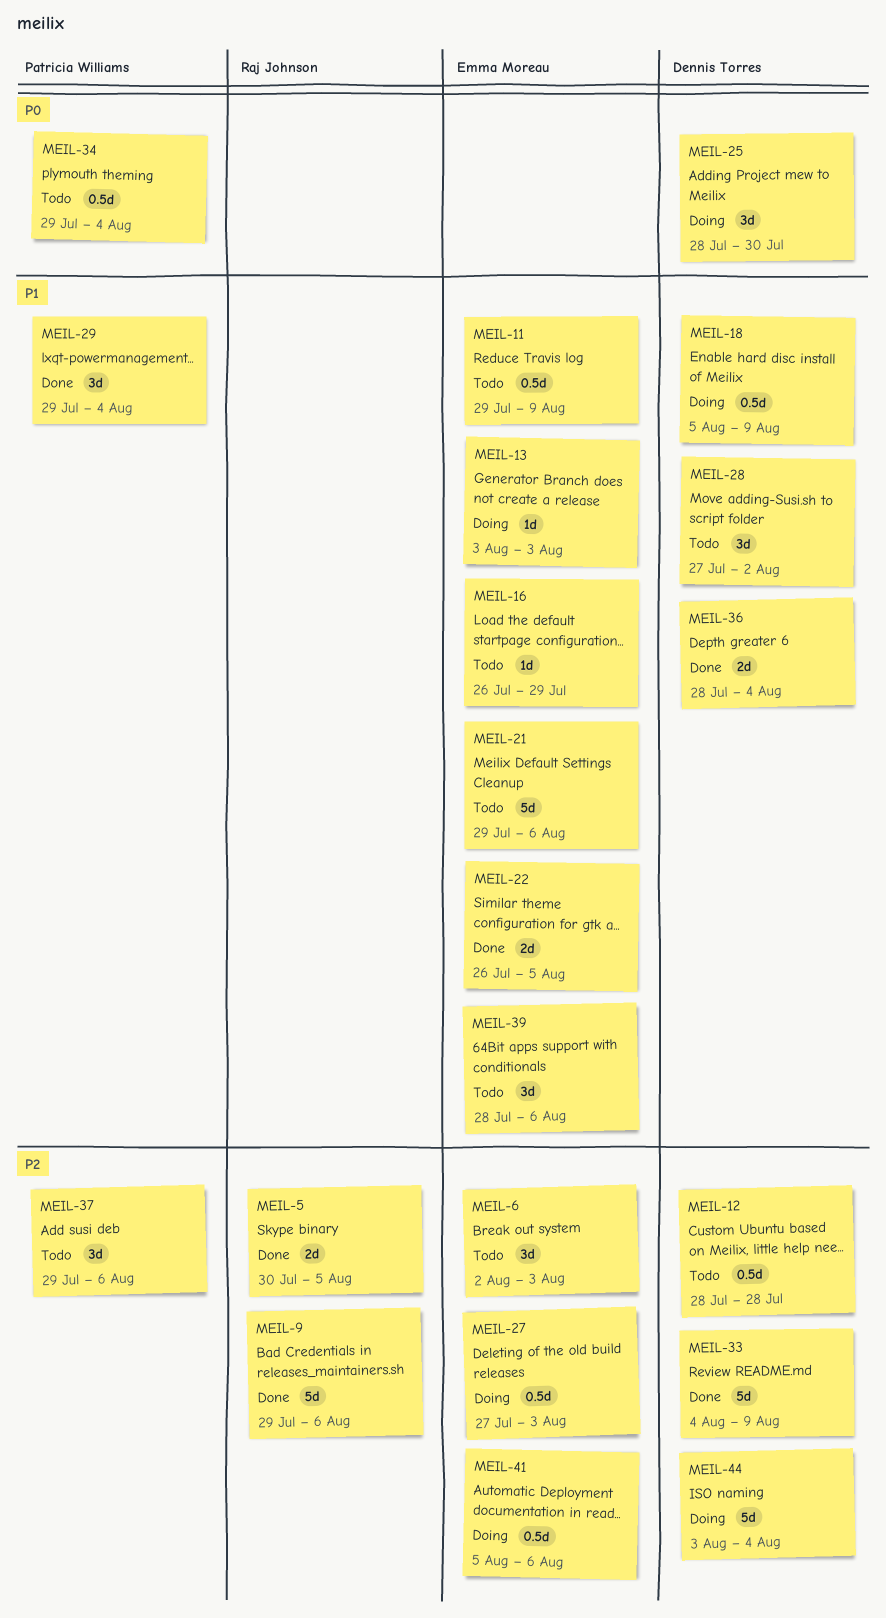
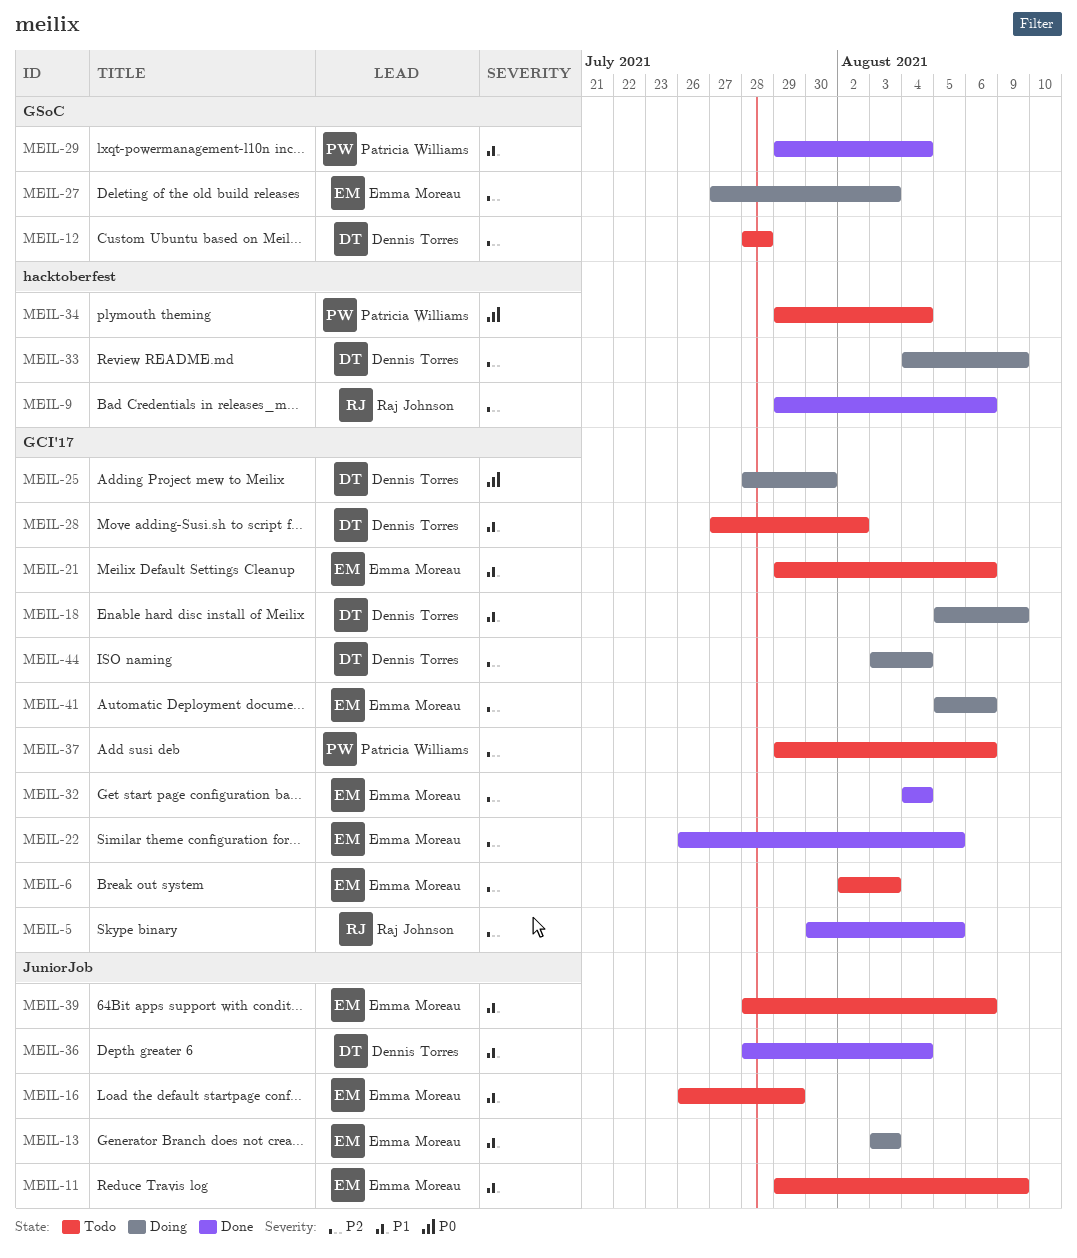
MEIL-22, priority: P1 -> P2
MEIL-32: none -> present
MEIL-33, status: Done -> Doing

